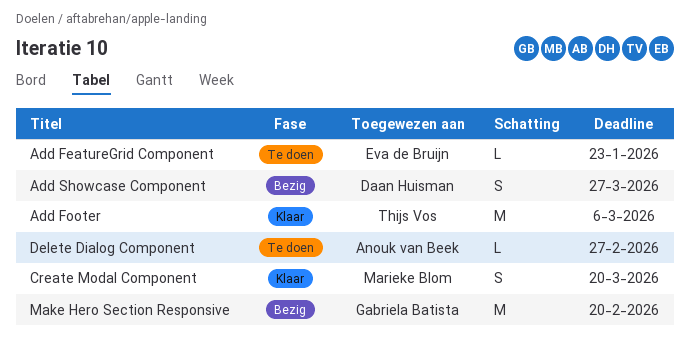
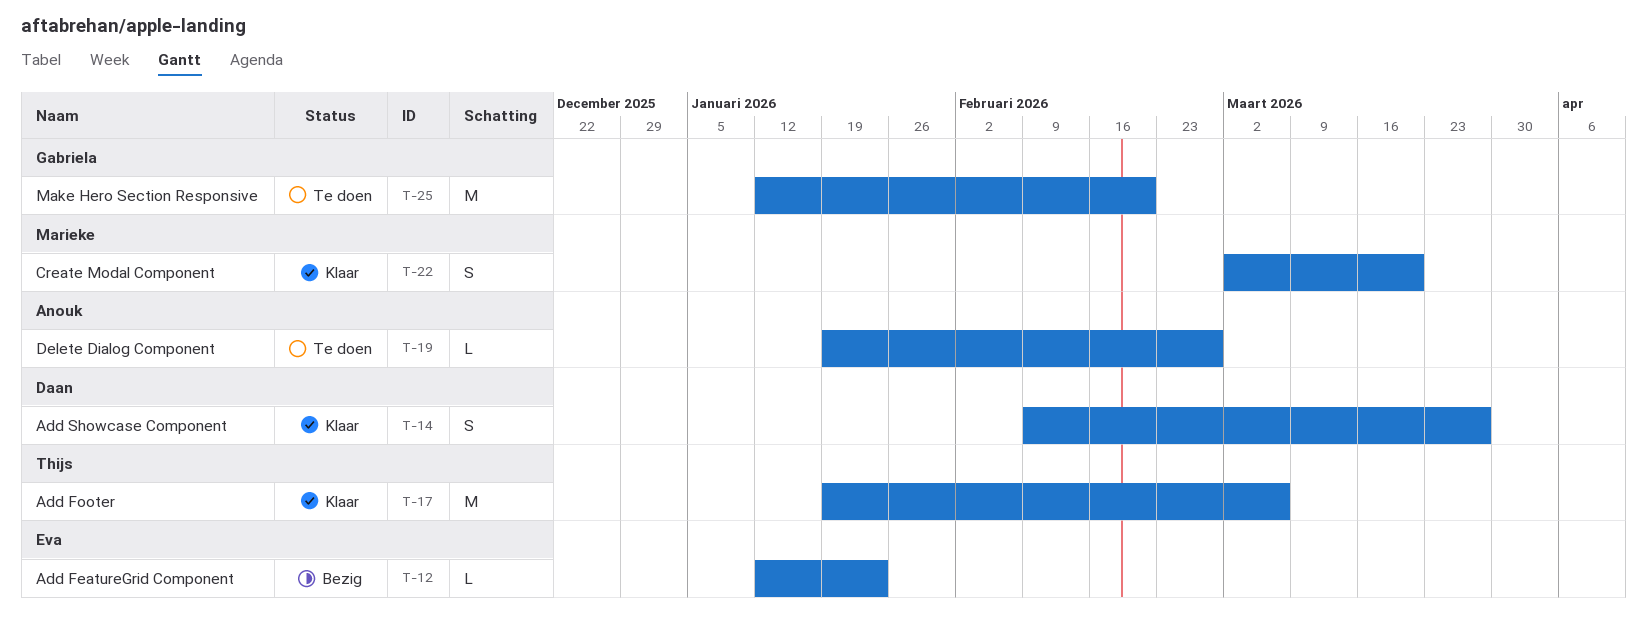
Add FeatureGrid Component, status: Te doen -> Bezig
Add Showcase Component, status: Bezig -> Klaar
Make Hero Section Responsive, status: Bezig -> Te doen

